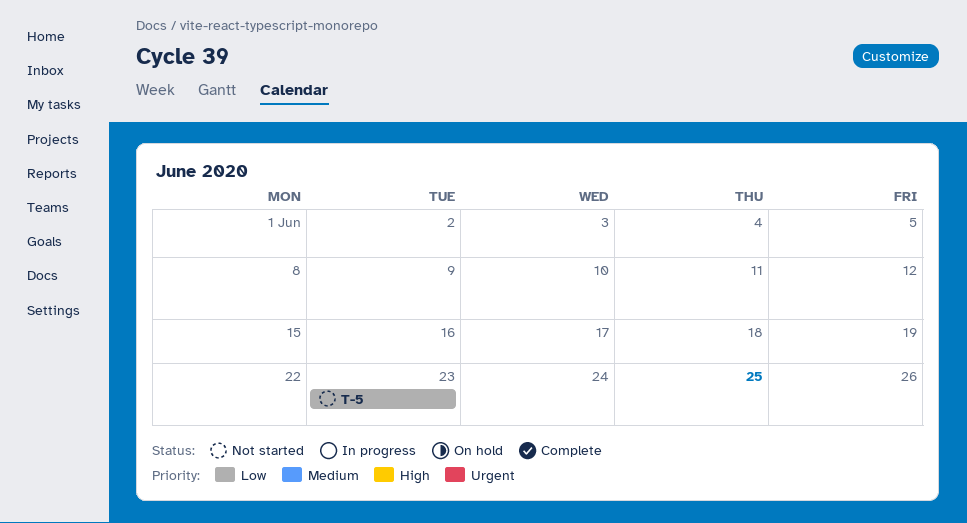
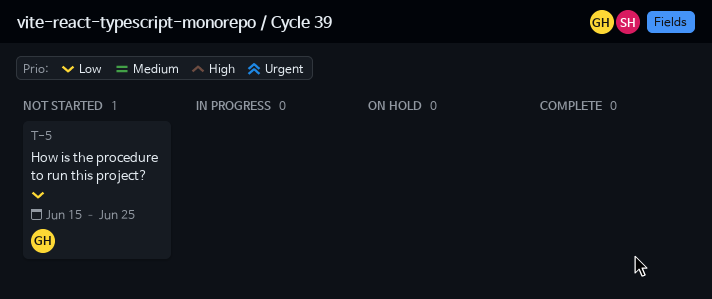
T-5, start: Jun 23 -> Jun 15
T-5, due: Jun 23 -> Jun 25

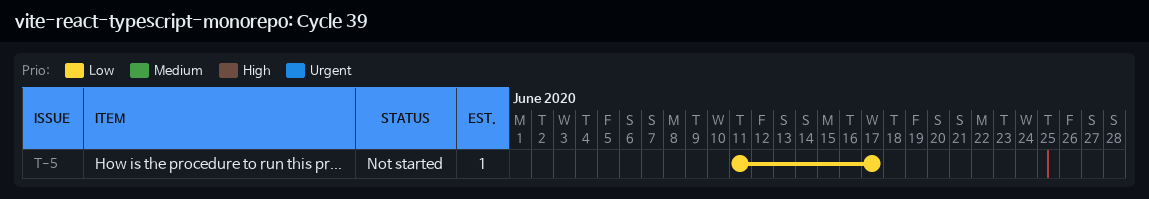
T-5, start: Jun 15 -> Jun 11
T-5, due: Jun 25 -> Jun 17

